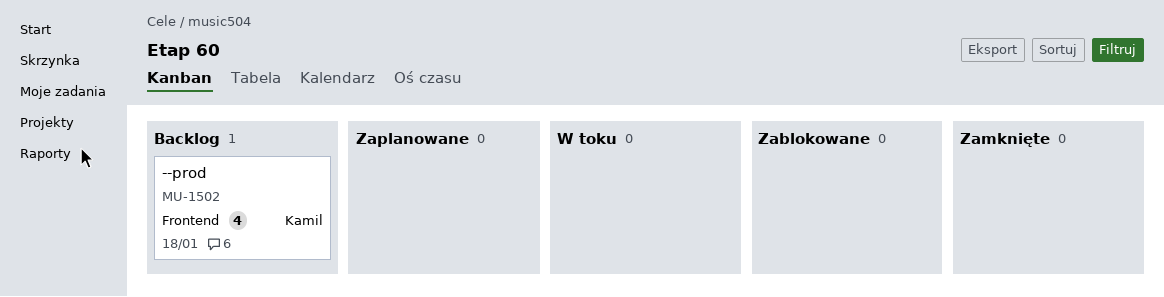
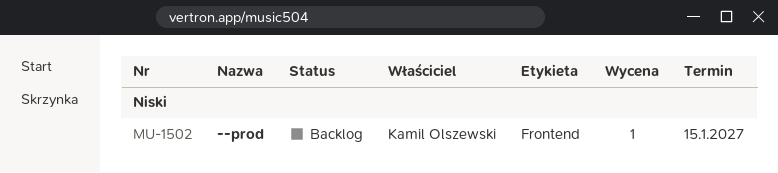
MU-1502, estimate: 4 -> 1
MU-1502, due: Jan 18 -> Jan 15

